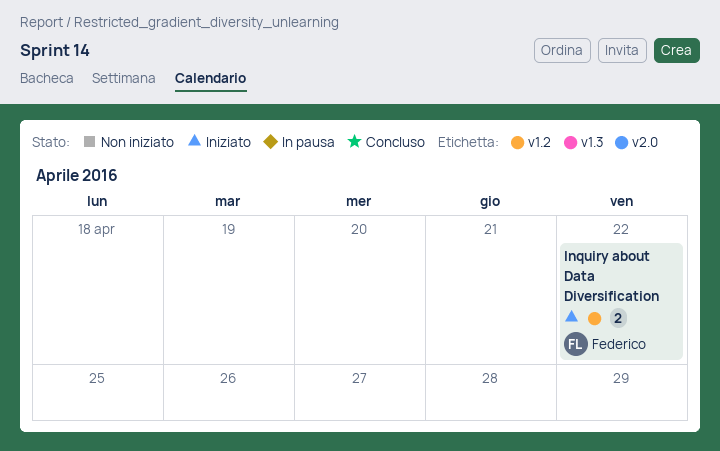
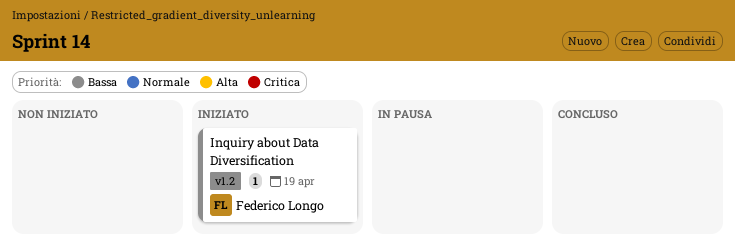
Inquiry about Data Diversification, estimate: 2 -> 1
Inquiry about Data Diversification, due: Apr 22 -> Apr 19

